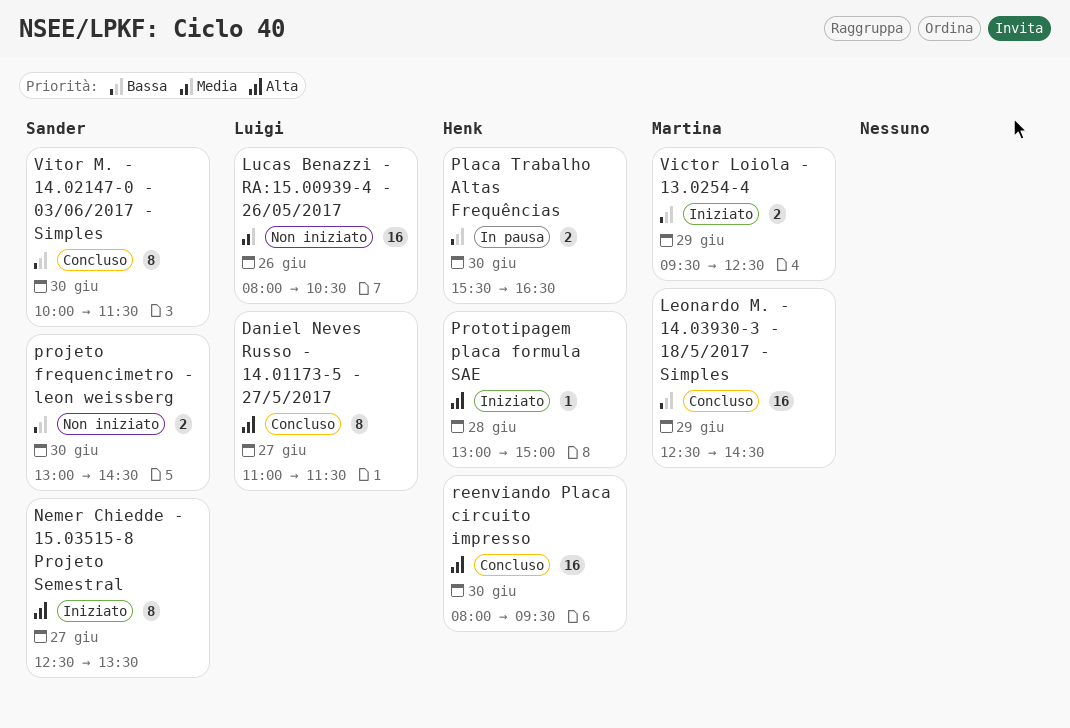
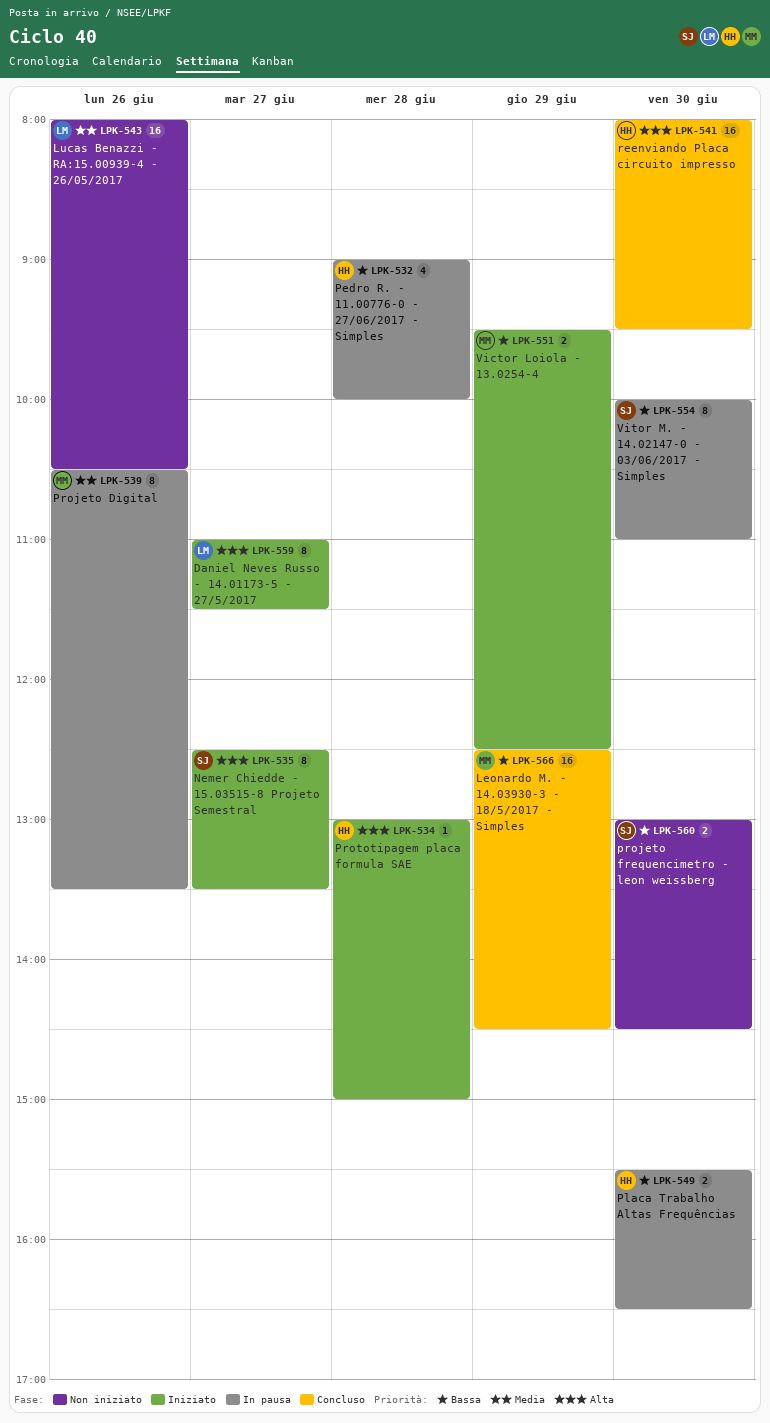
Daniel Neves Russo - 14.01173-5 - 27/5/2017, status: Concluso -> Iniziato
Pedro R. - 11.00776-0 - 27/06/2017 - Simples: none -> present
Projeto Digital: none -> present
Vitor M. - 14.02147-0 - 03/06/2017 - Simples, status: Concluso -> In pausa
Vitor M. - 14.02147-0 - 03/06/2017 - Simples, ends: 11:30 -> 11:00

